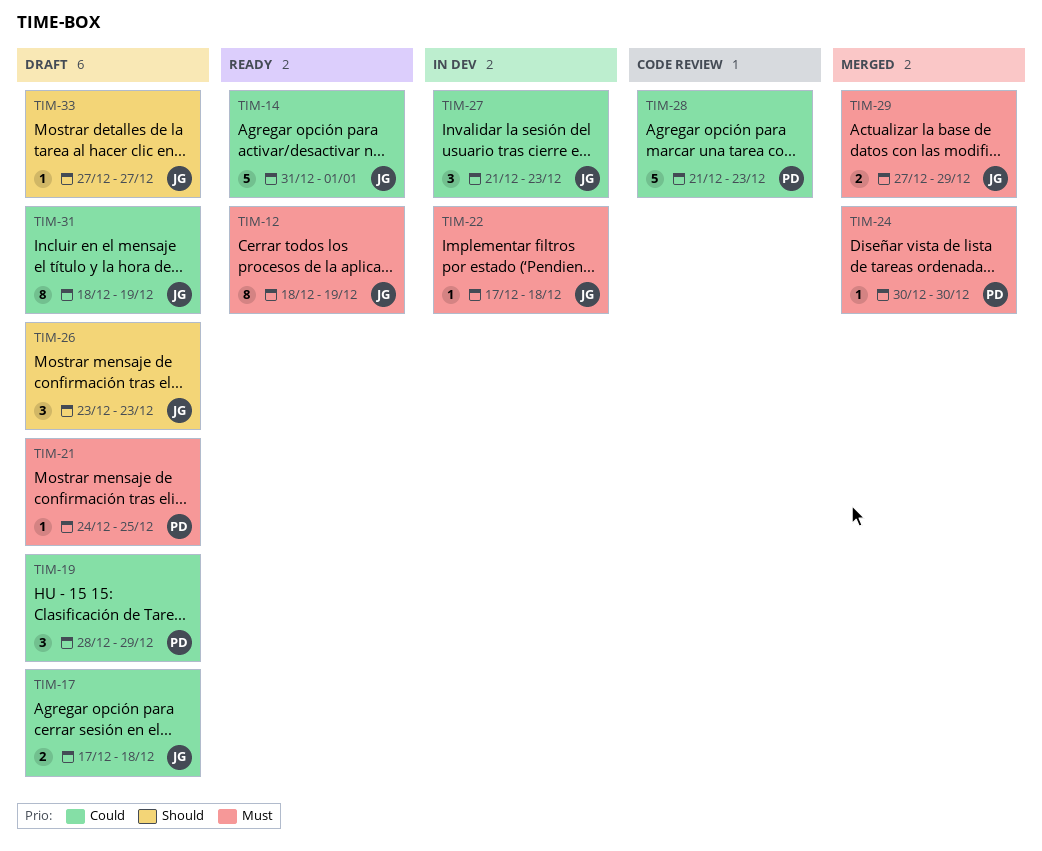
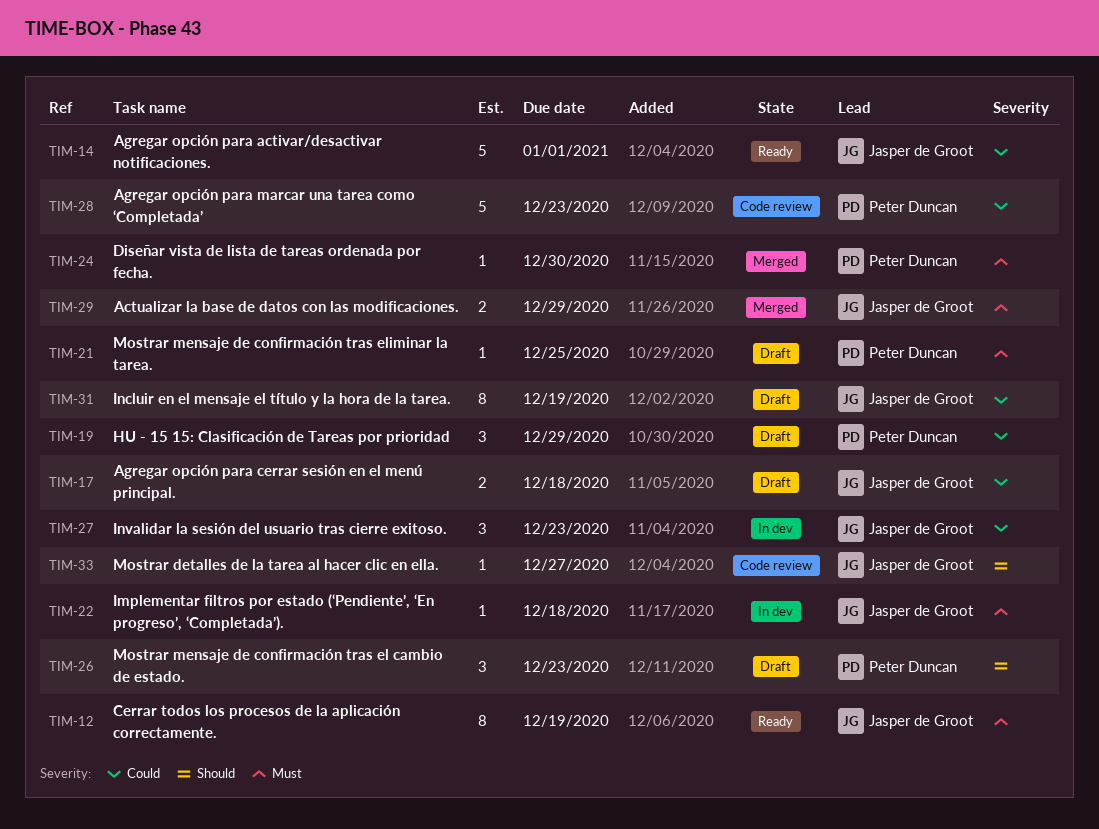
TIM-26, owner: Jasper de Groot -> Peter Duncan
TIM-33, status: Draft -> Code review

